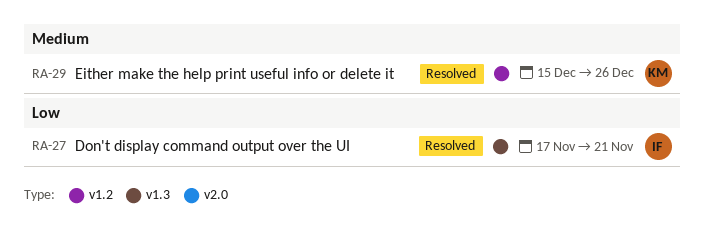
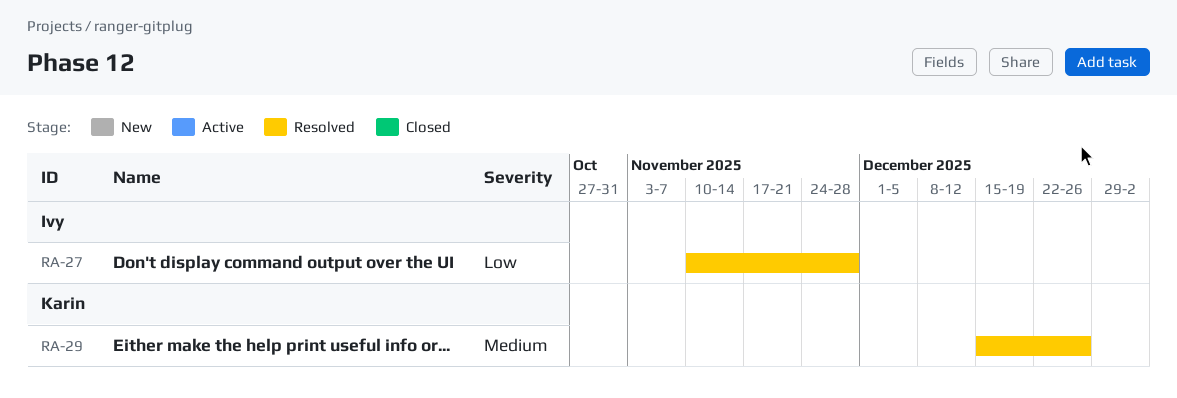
RA-27, start: Nov 17 -> Nov 10
RA-27, due: Nov 21 -> Nov 28

